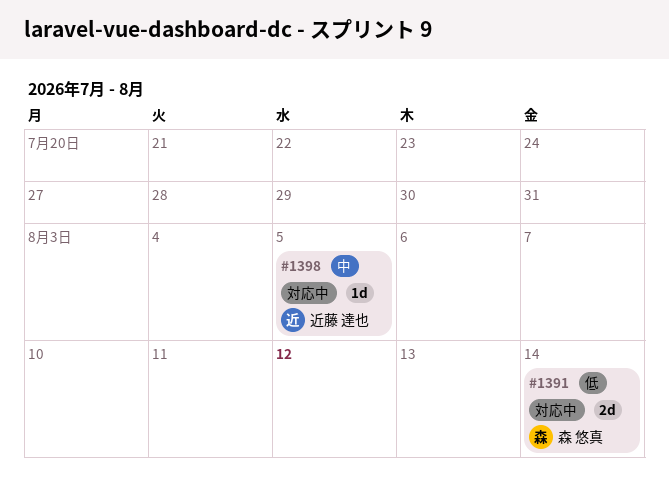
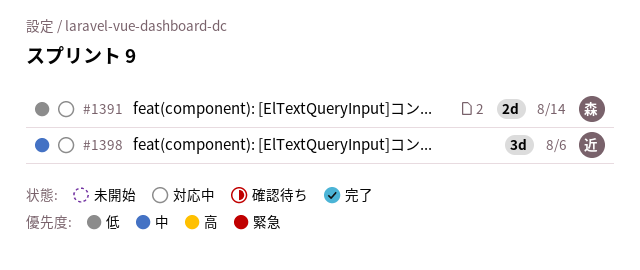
#1398, estimate: 1d -> 3d
#1398, due: Aug 5 -> Aug 6

